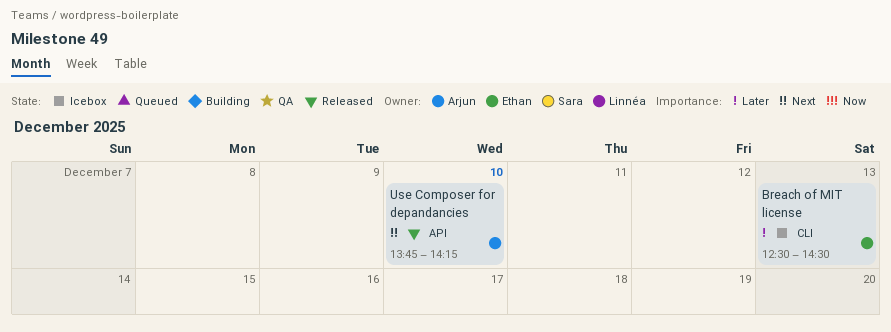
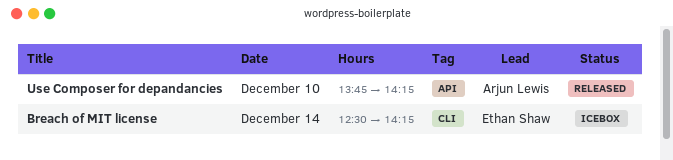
Breach of MIT license, day: Dec 13 -> Dec 14
Breach of MIT license, ends: 14:30 -> 14:15

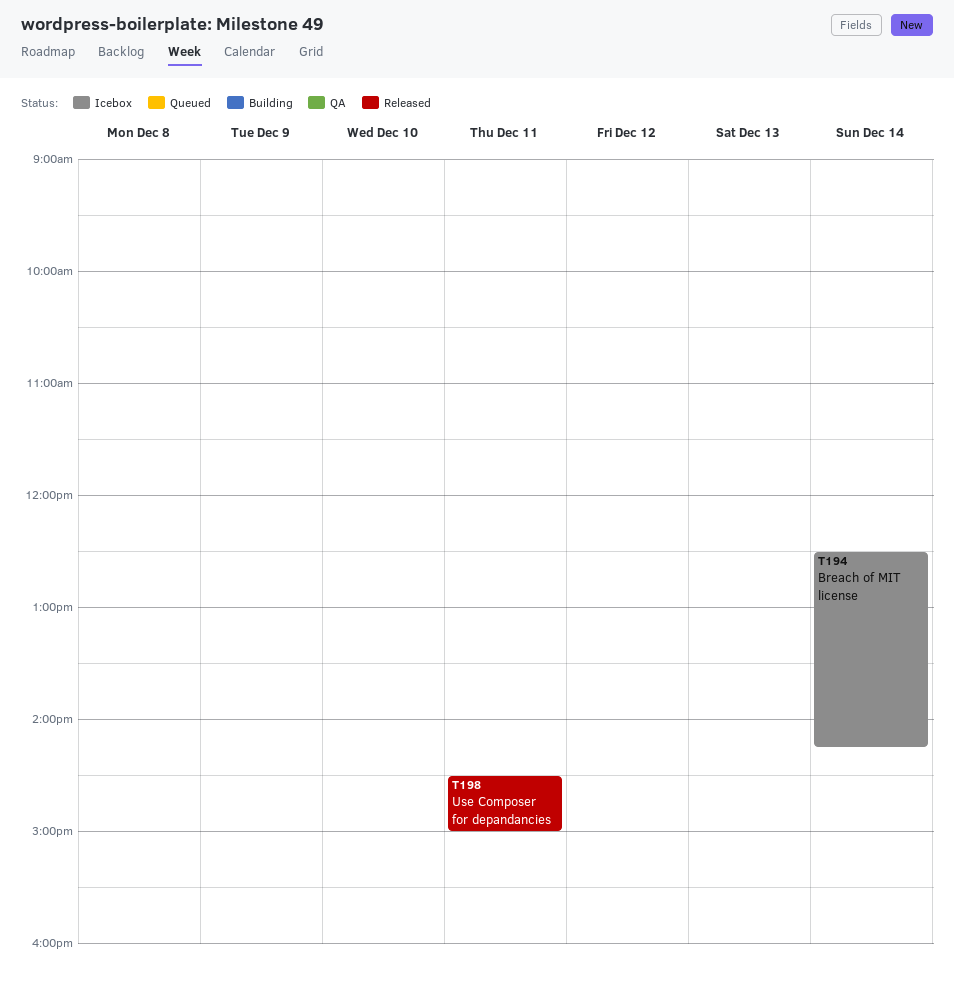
Use Composer for depandancies, day: Dec 10 -> Dec 11
Use Composer for depandancies, begins: 13:45 -> 14:30
Use Composer for depandancies, ends: 14:15 -> 15:00

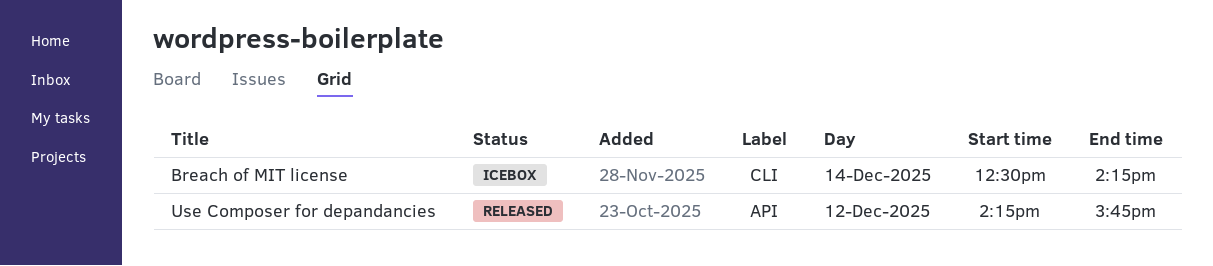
Use Composer for depandancies, day: Dec 11 -> Dec 12
Use Composer for depandancies, begins: 14:30 -> 14:15
Use Composer for depandancies, ends: 15:00 -> 15:45

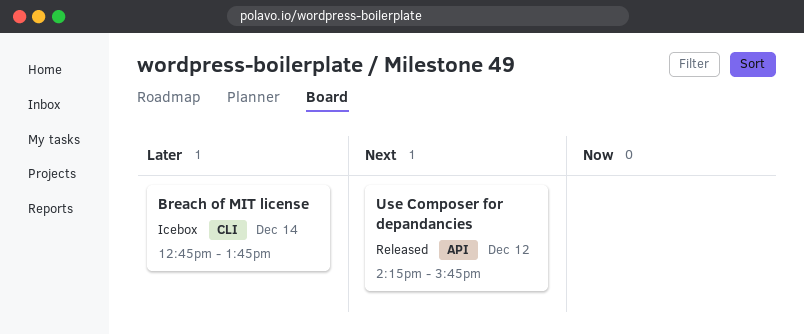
Breach of MIT license, begins: 12:30 -> 12:45
Breach of MIT license, ends: 14:15 -> 13:45

